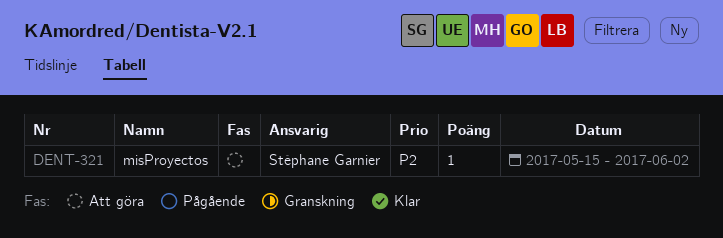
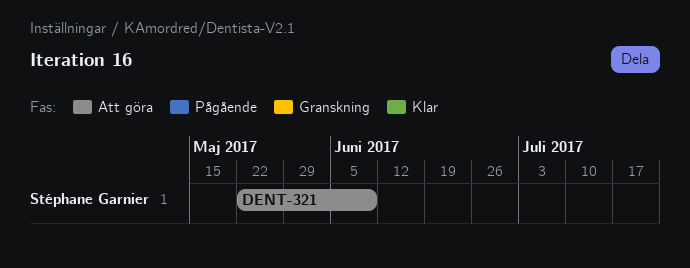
DENT-321, start: May 15 -> May 22
DENT-321, due: Jun 2 -> Jun 9

